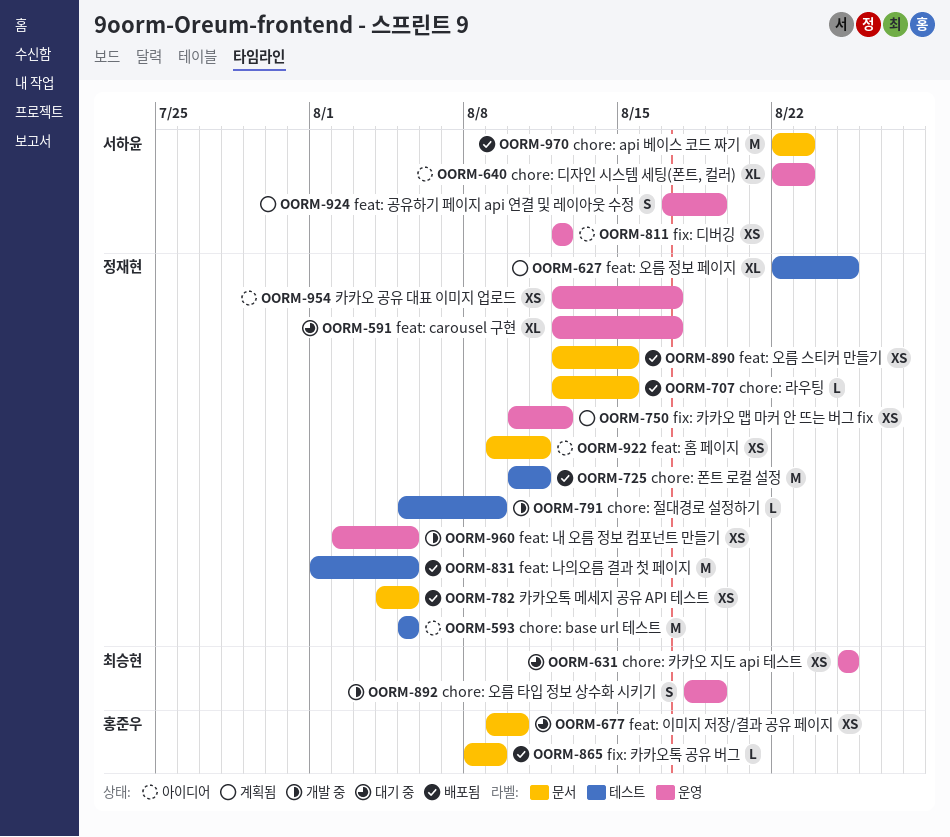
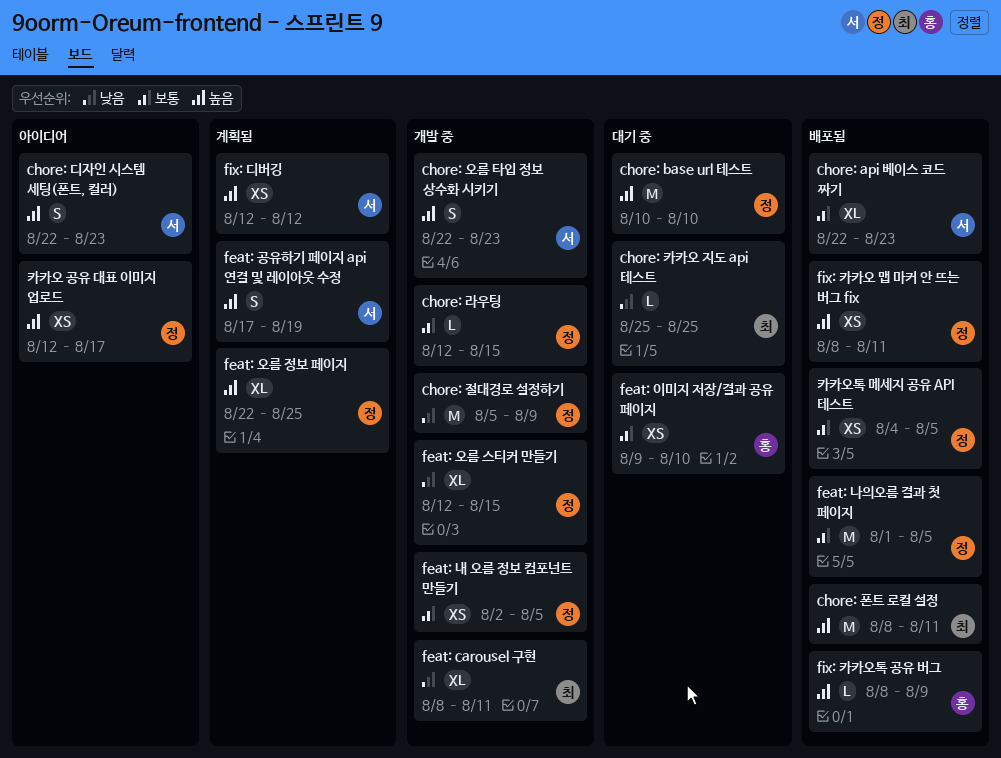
chore: api 베이스 코드 짜기, estimate: M -> XL
chore: base url 테스트, status: 아이디어 -> 대기 중
chore: base url 테스트, start: Aug 5 -> Aug 10
chore: base url 테스트, due: Aug 5 -> Aug 10
chore: 디자인 시스템 세팅(폰트, 컬러), estimate: XL -> S
chore: 라우팅, status: 배포됨 -> 개발 중
chore: 오름 타입 정보 상수화 시키기, owner: 최승현 -> 서하윤
chore: 오름 타입 정보 상수화 시키기, start: Aug 18 -> Aug 22
chore: 오름 타입 정보 상수화 시키기, due: Aug 19 -> Aug 23
chore: 절대경로 설정하기, estimate: L -> M
chore: 카카오 지도 api 테스트, estimate: XS -> L
chore: 폰트 로컬 설정, owner: 정재현 -> 최승현
chore: 폰트 로컬 설정, start: Aug 10 -> Aug 8
feat: carousel 구현, status: 대기 중 -> 개발 중
feat: carousel 구현, owner: 정재현 -> 최승현
feat: carousel 구현, start: Aug 12 -> Aug 8
feat: carousel 구현, due: Aug 17 -> Aug 11
feat: 오름 스티커 만들기, status: 배포됨 -> 개발 중
feat: 오름 스티커 만들기, estimate: XS -> XL
feat: 홈 페이지: present -> none
fix: 디버깅, status: 아이디어 -> 계획됨
fix: 카카오 맵 마커 안 뜨는 버그 fix, status: 계획됨 -> 배포됨
fix: 카카오 맵 마커 안 뜨는 버그 fix, start: Aug 10 -> Aug 8
fix: 카카오 맵 마커 안 뜨는 버그 fix, due: Aug 12 -> Aug 11

